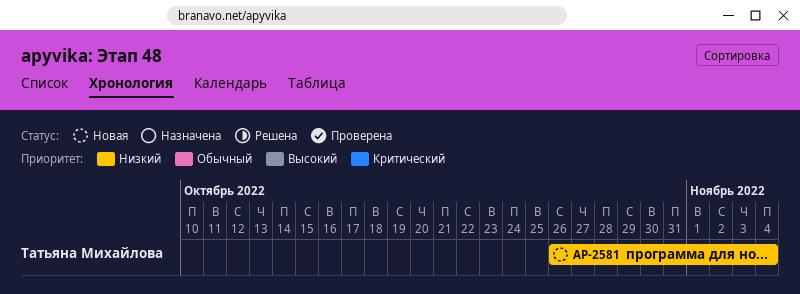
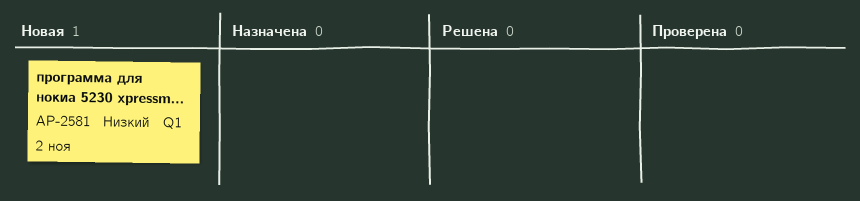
AP-2581, due: Nov 4 -> Nov 2

